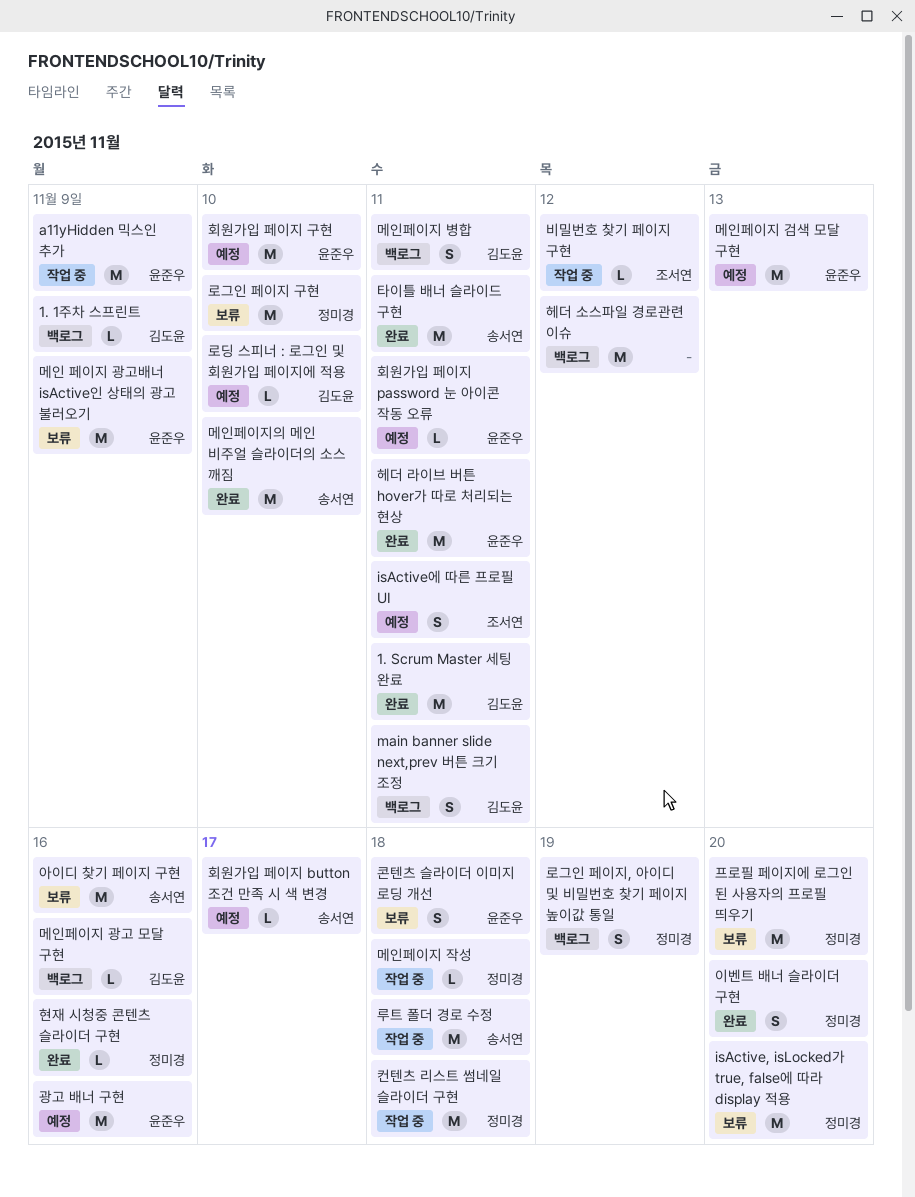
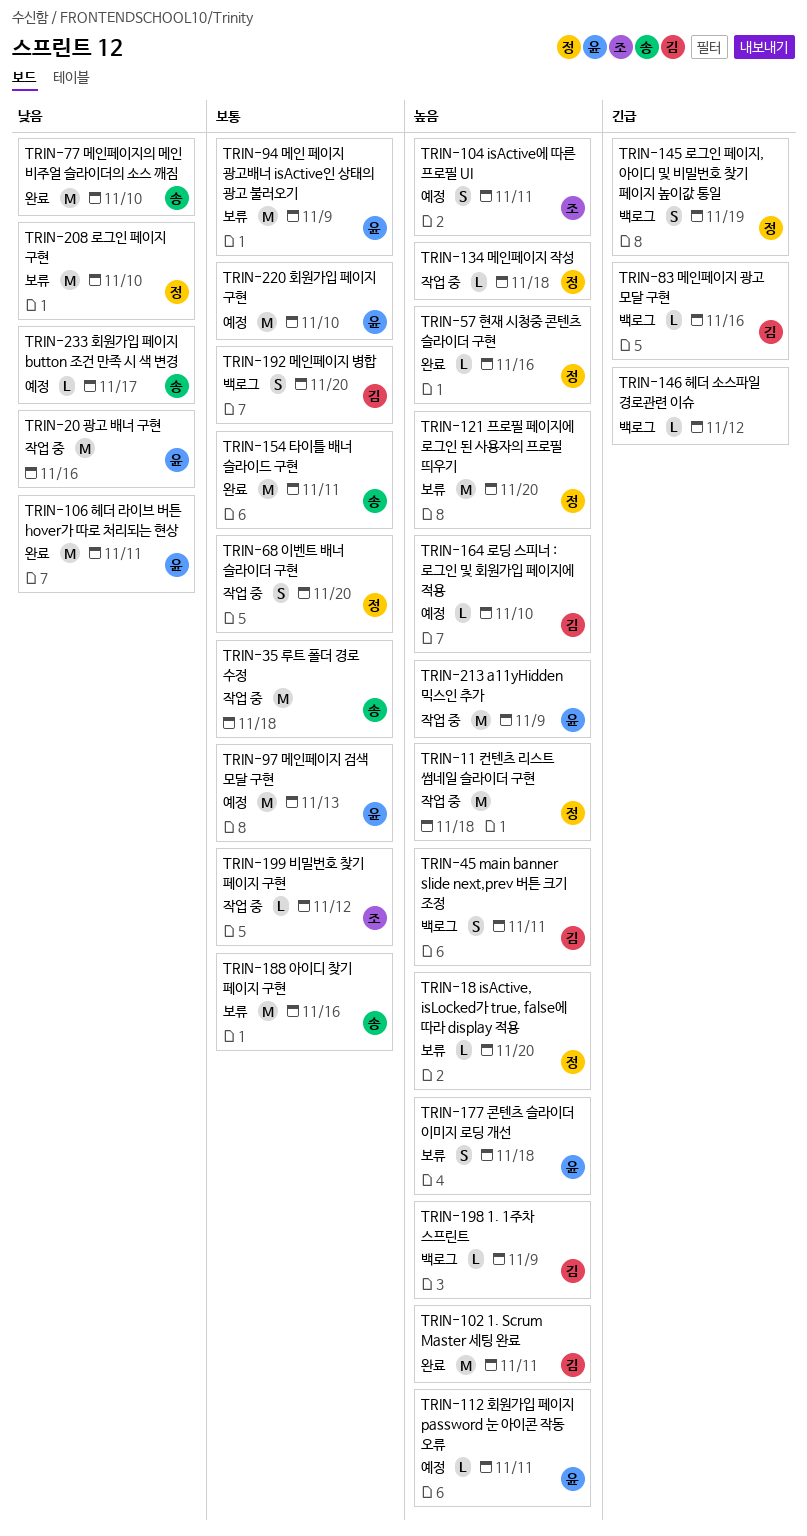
isActive, isLocked가 true, false에 따라 display 적용, estimate: M -> L
광고 배너 구현, status: 예정 -> 작업 중
메인페이지 병합, due: Nov 11 -> Nov 20
이벤트 배너 슬라이더 구현, status: 완료 -> 작업 중
헤더 소스파일 경로관련 이슈, estimate: M -> L

